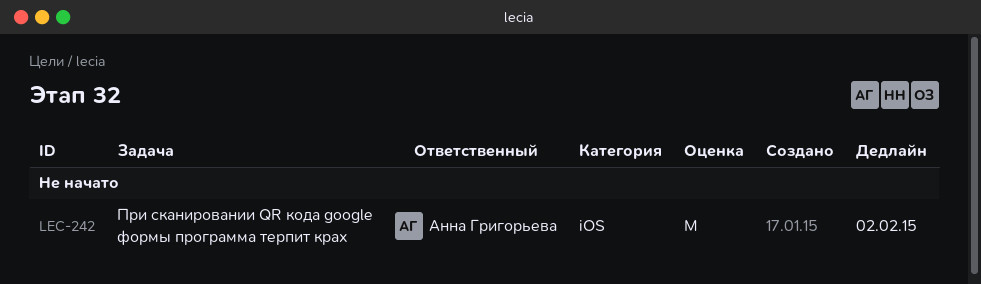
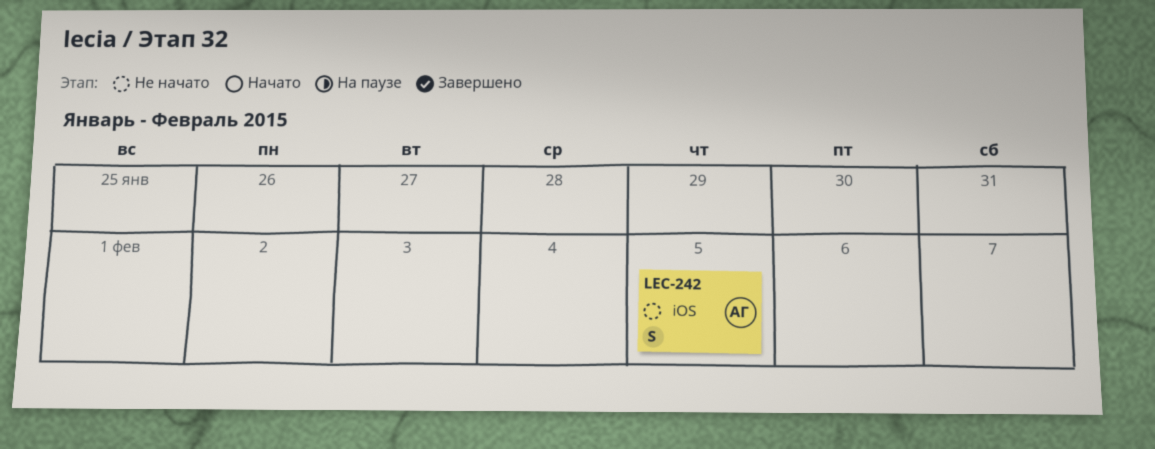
LEC-242, estimate: M -> S
LEC-242, due: Feb 2 -> Feb 5

